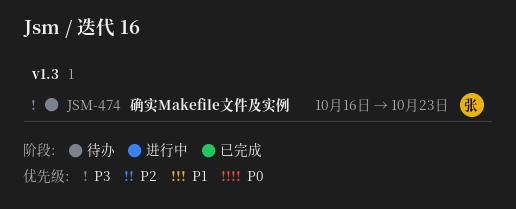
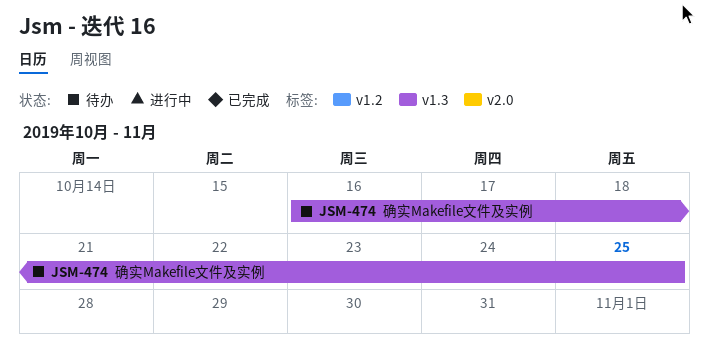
JSM-474, due: Oct 23 -> Oct 25

